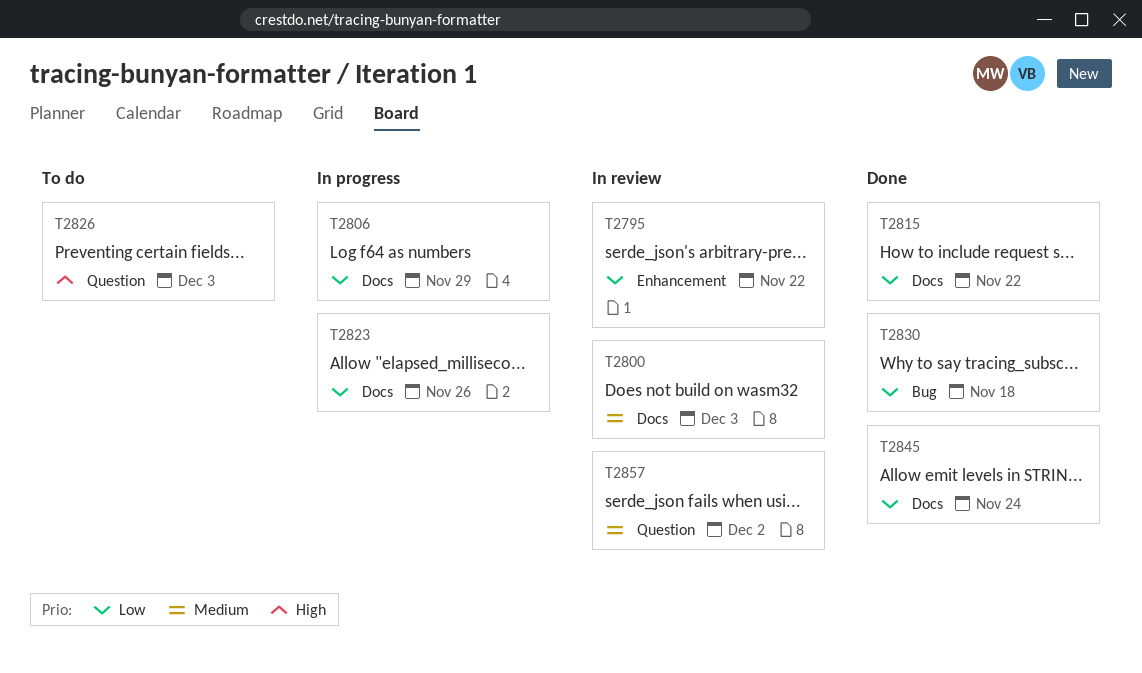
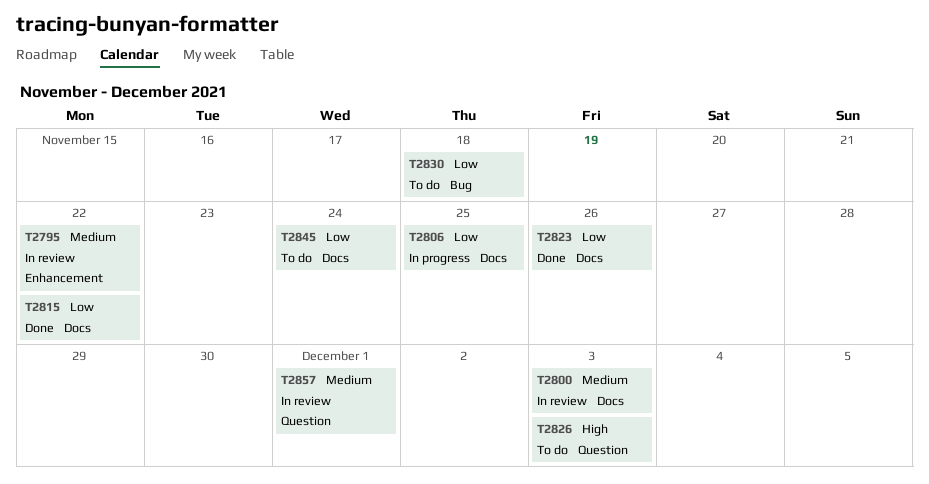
T2795, priority: Low -> Medium
T2806, due: Nov 29 -> Nov 25
T2823, status: In progress -> Done
T2830, status: Done -> To do
T2845, status: Done -> To do
T2857, due: Dec 2 -> Dec 1

